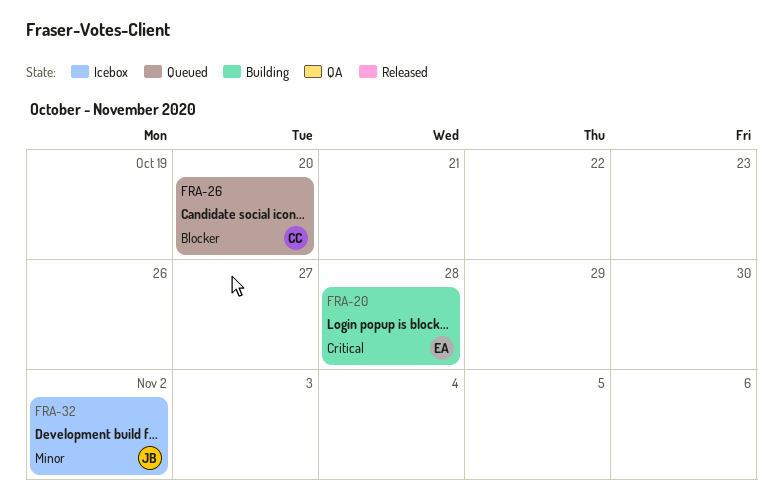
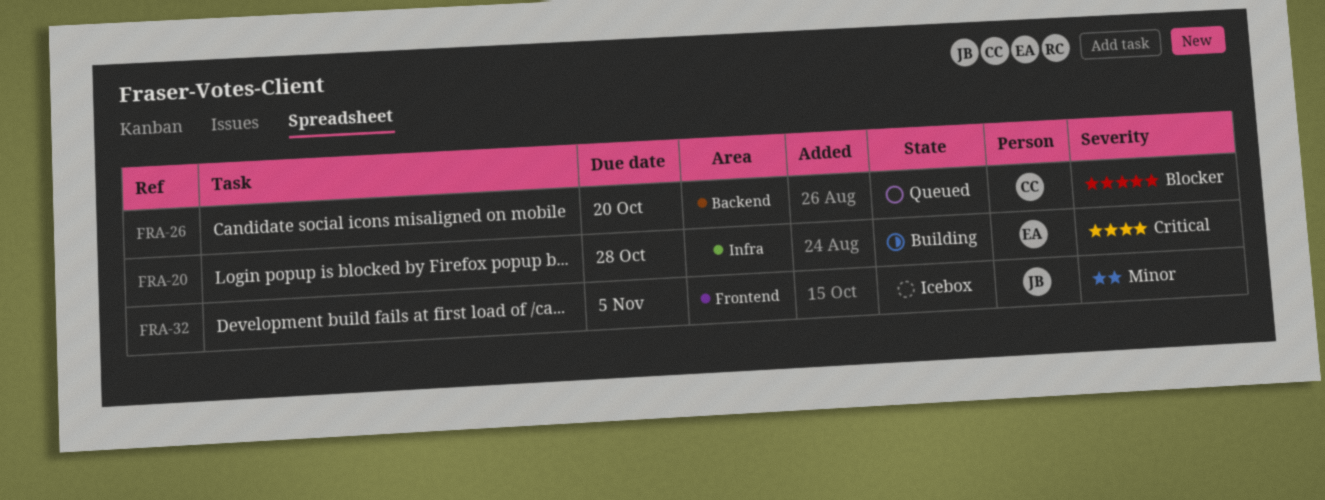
FRA-32, due: Nov 2 -> Nov 5

